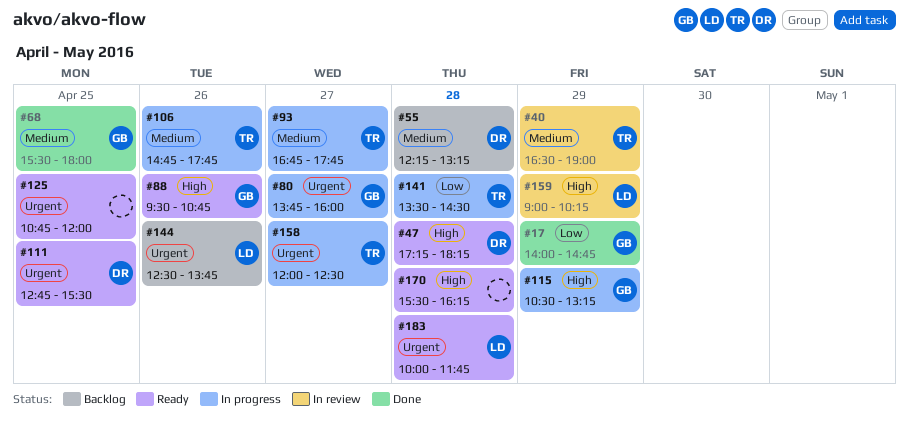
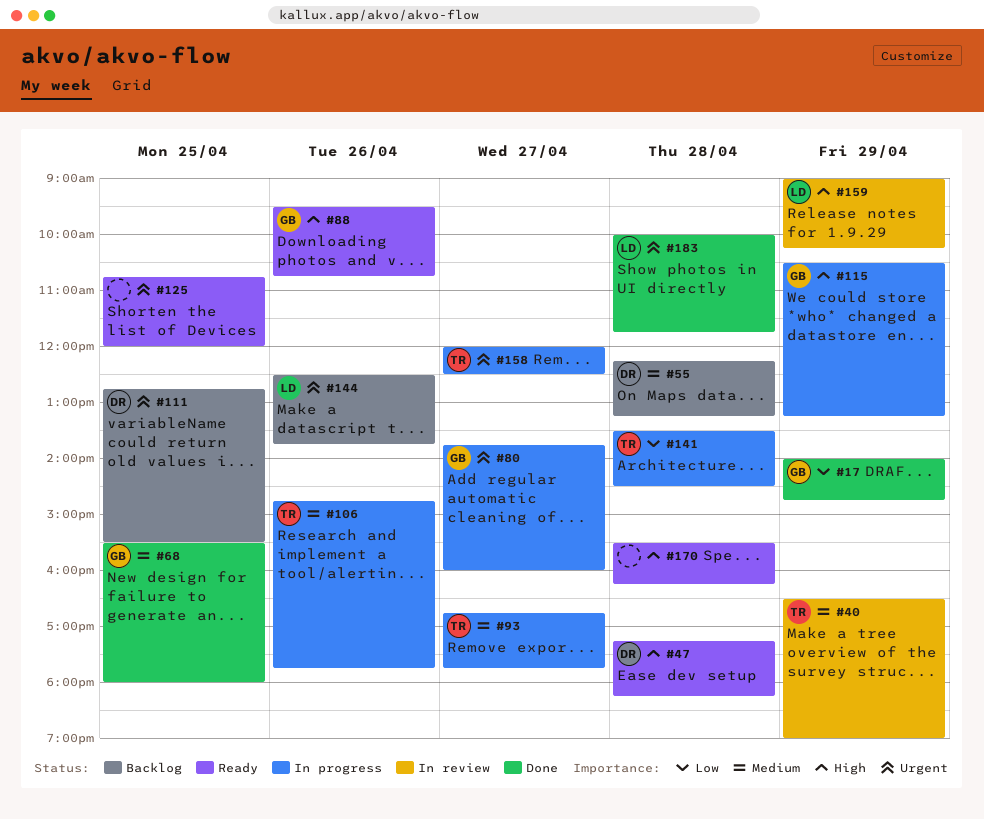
#111, status: Ready -> Backlog
#183, status: Ready -> Done

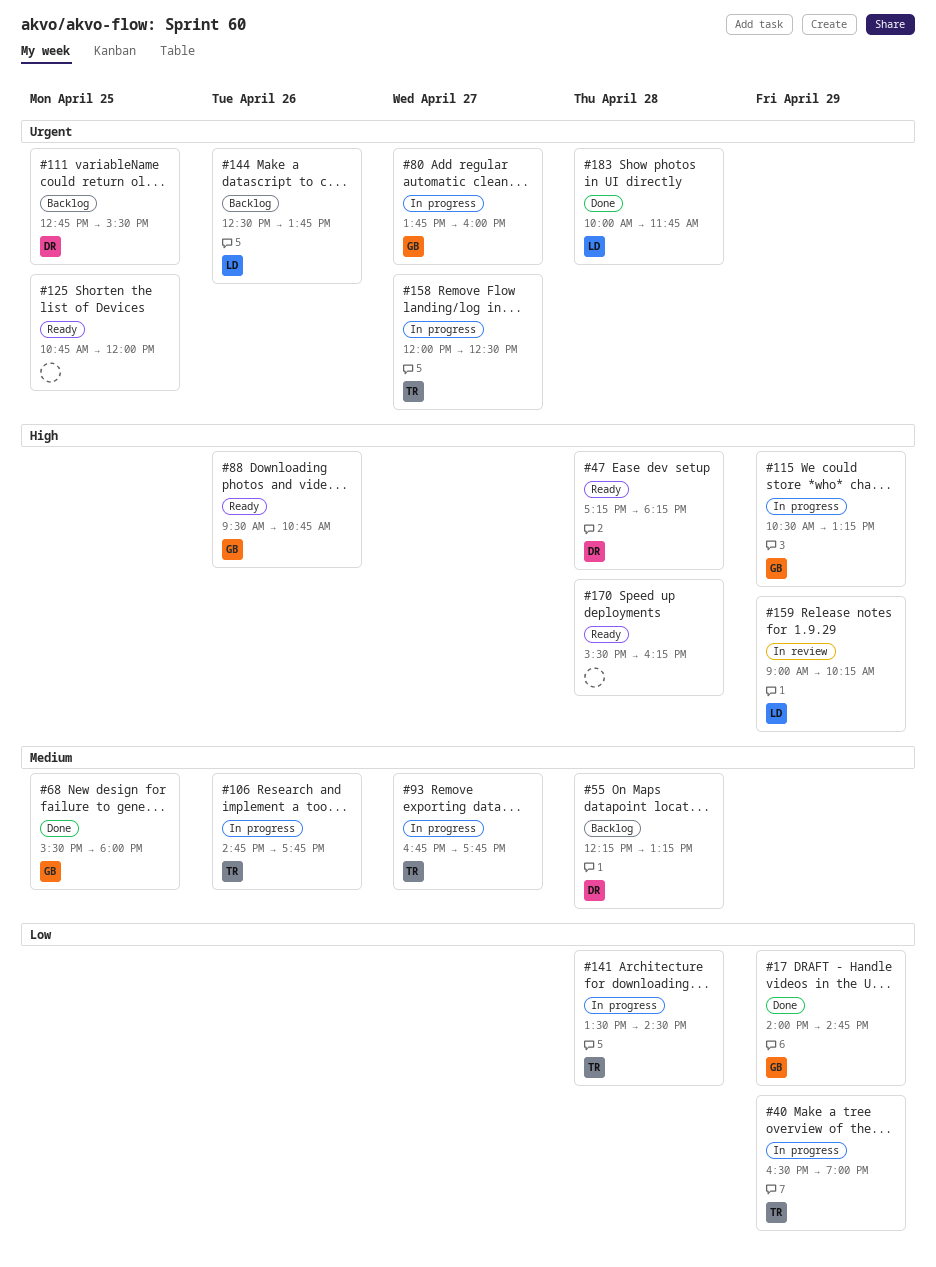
#40, status: In review -> In progress
#40, priority: Medium -> Low

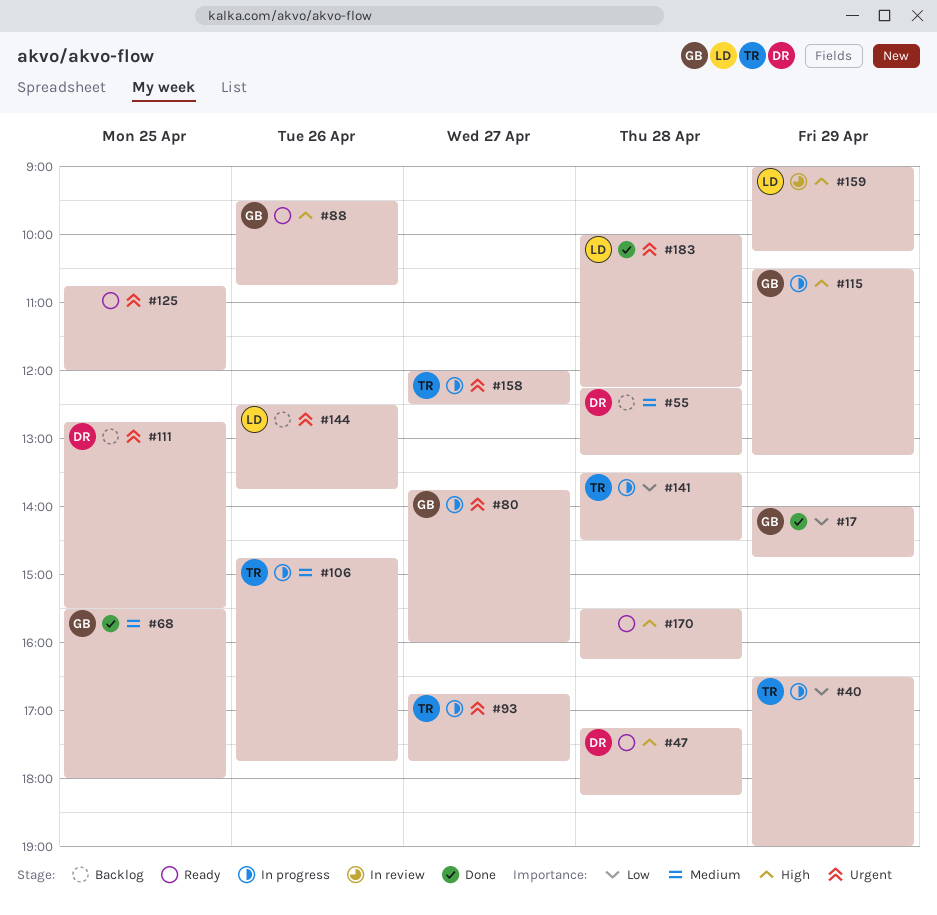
#93, priority: Medium -> Urgent
#183, ends: 11:45 -> 12:15

